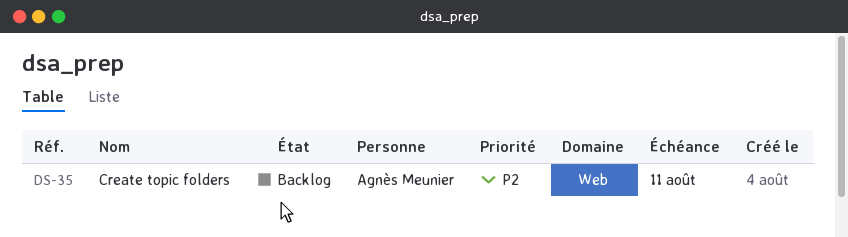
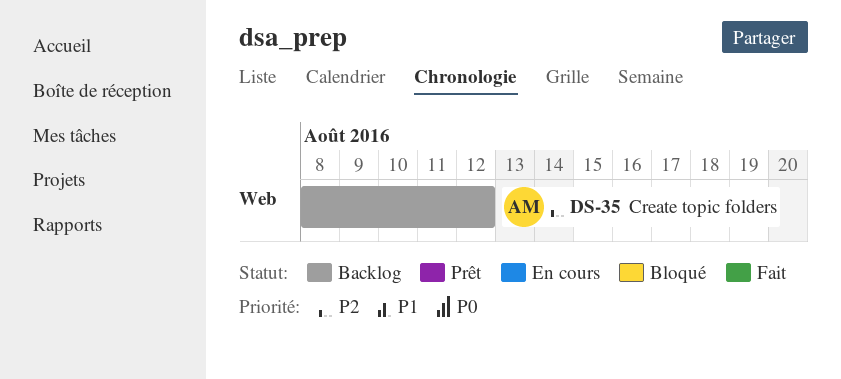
DS-35, due: Aug 11 -> Aug 12

